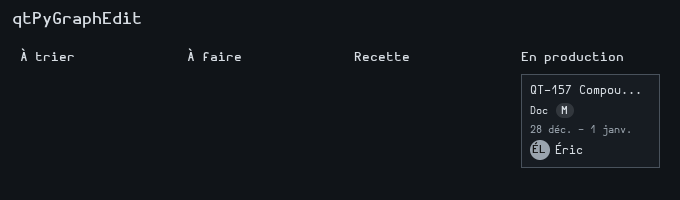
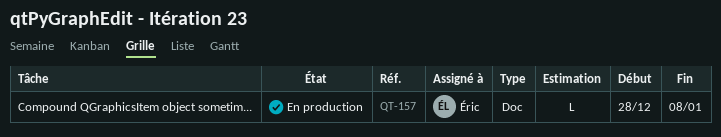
QT-157, estimate: M -> L
QT-157, due: Jan 1 -> Jan 8

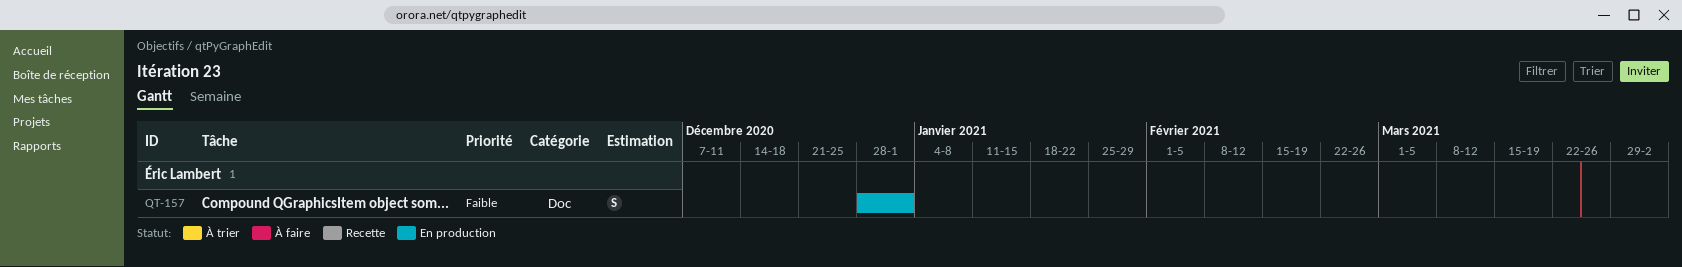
QT-157, estimate: L -> S
QT-157, due: Jan 8 -> Jan 1

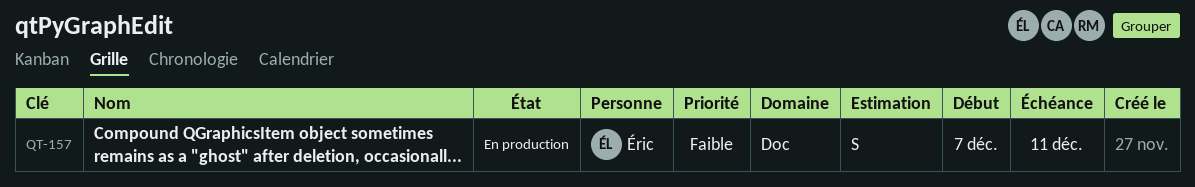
QT-157, start: Dec 28 -> Dec 7
QT-157, due: Jan 1 -> Dec 11

